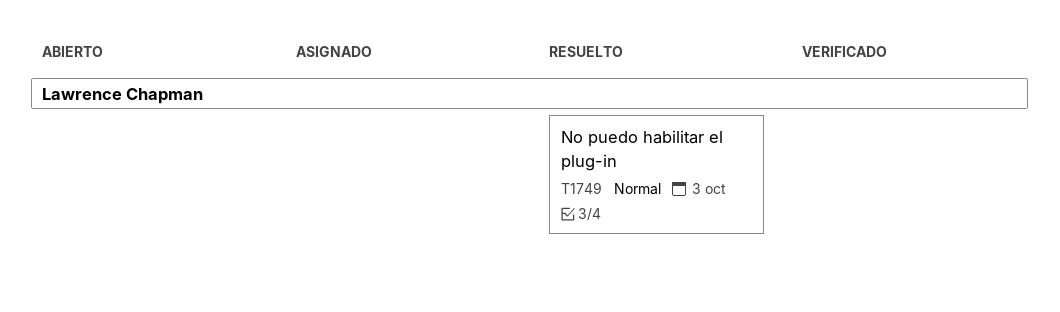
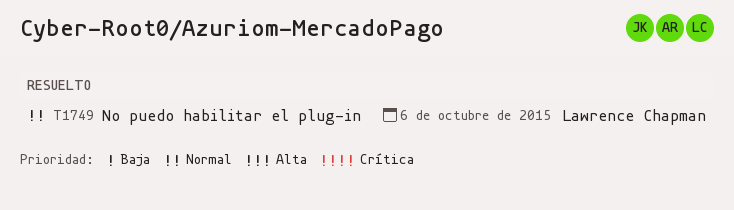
T1749, due: Oct 3 -> Oct 6

